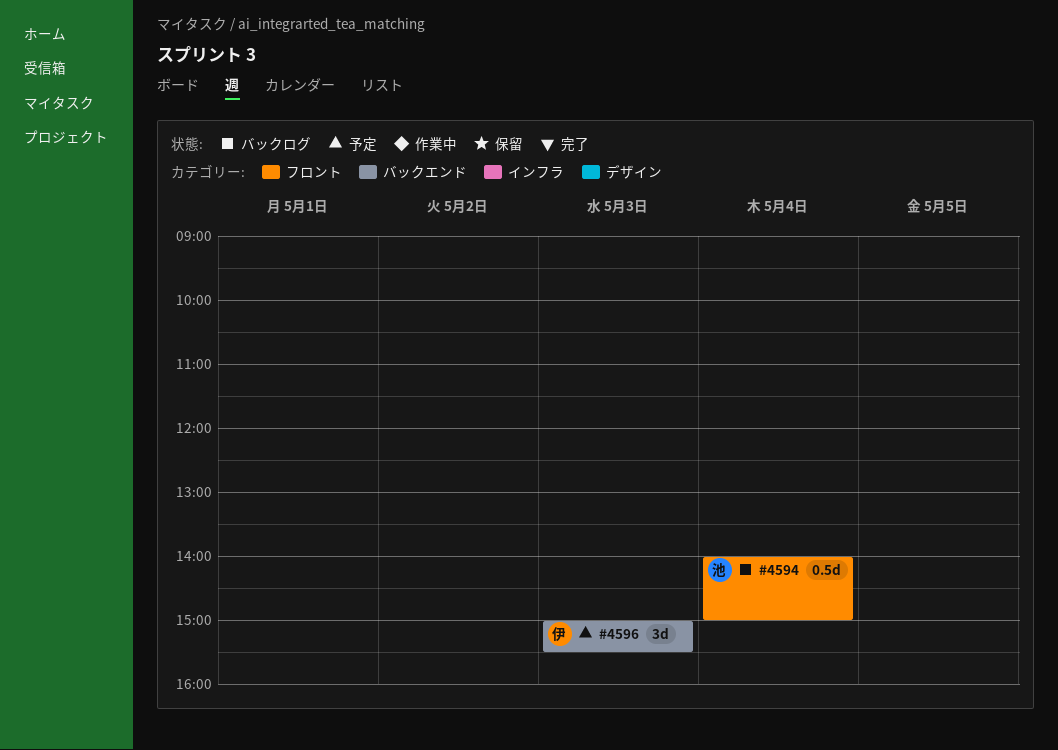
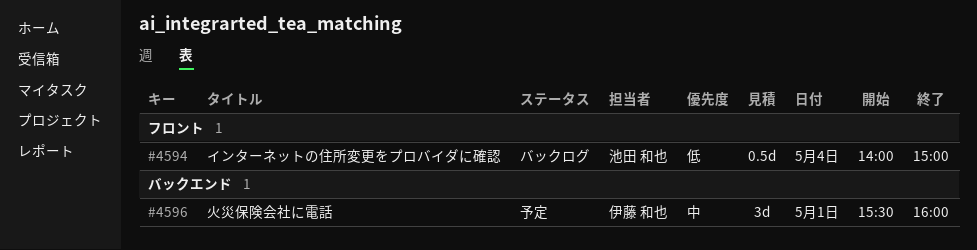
#4596, day: May 3 -> May 1
#4596, begins: 15:00 -> 15:30
#4596, ends: 15:30 -> 16:00

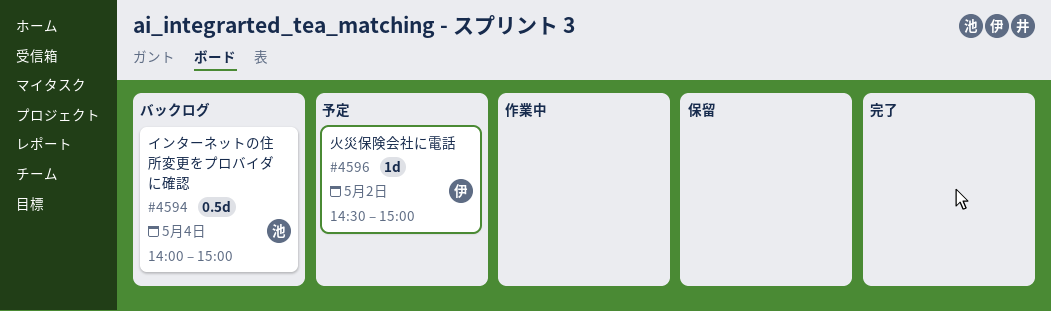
#4596, estimate: 3d -> 1d
#4596, day: May 1 -> May 2
#4596, begins: 15:30 -> 14:30
#4596, ends: 16:00 -> 15:00

